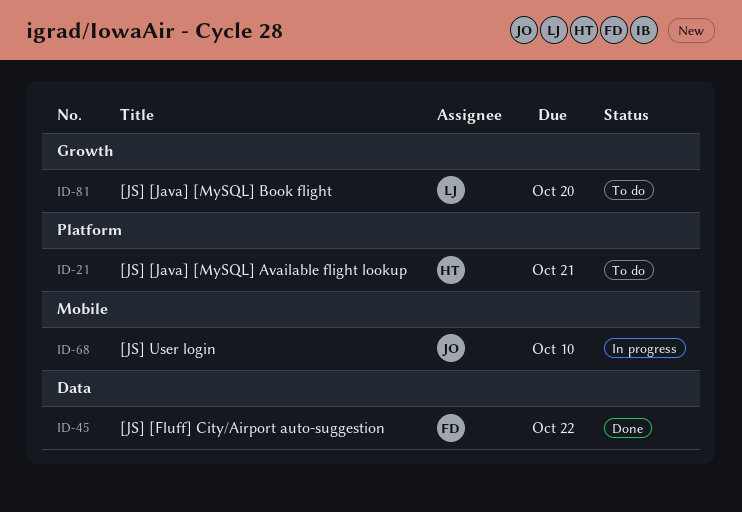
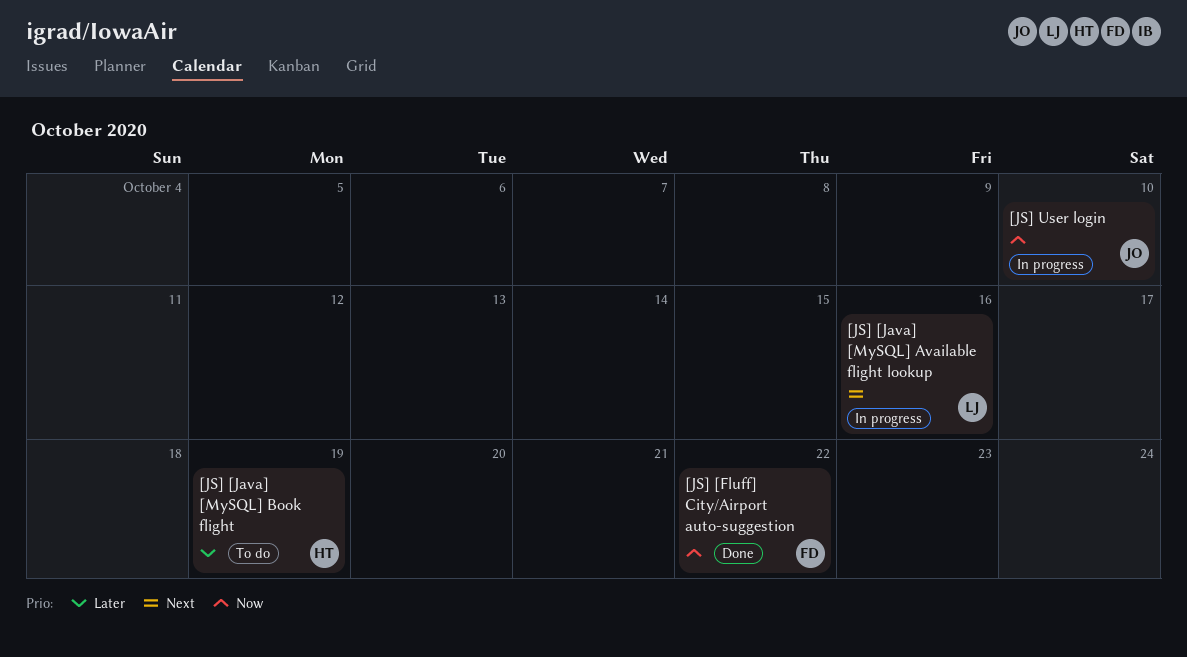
[JS] [Java] [MySQL] Available flight lookup, status: To do -> In progress
[JS] [Java] [MySQL] Available flight lookup, owner: HT -> LJ
[JS] [Java] [MySQL] Available flight lookup, due: Oct 21 -> Oct 16
[JS] [Java] [MySQL] Book flight, owner: LJ -> HT
[JS] [Java] [MySQL] Book flight, due: Oct 20 -> Oct 19

